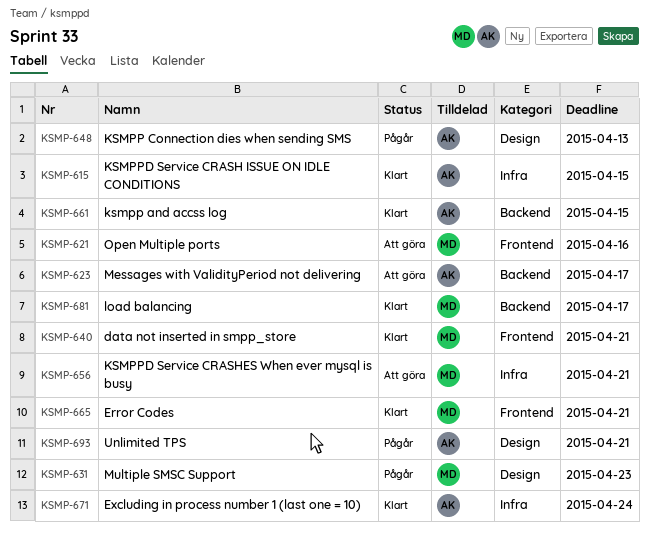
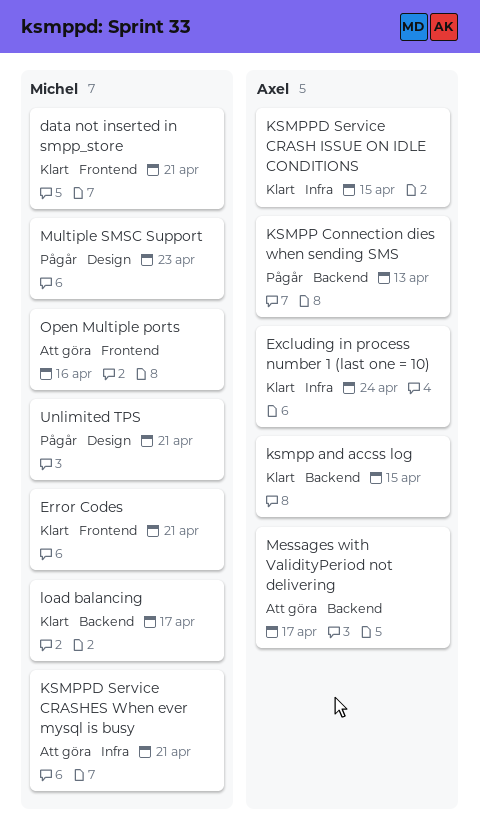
KSMPP Connection dies when sending SMS, label: Design -> Backend
Unlimited TPS, owner: Axel -> Michel

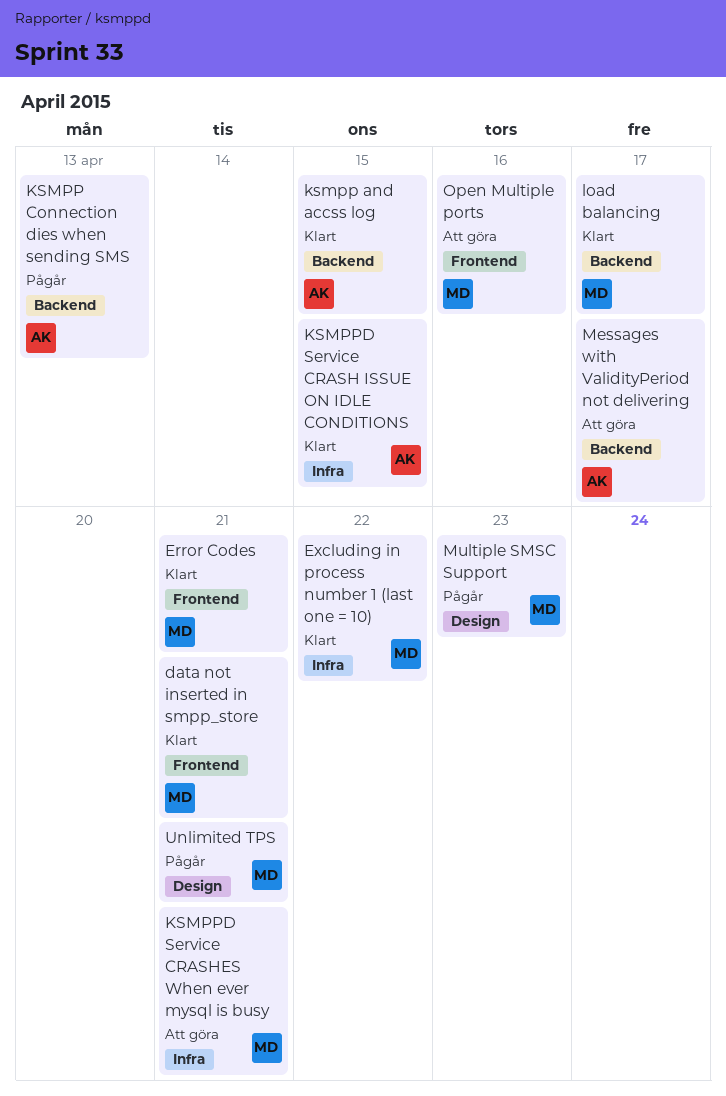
Excluding in process number 1 (last one = 10), owner: Axel -> Michel
Excluding in process number 1 (last one = 10), due: Apr 24 -> Apr 22

